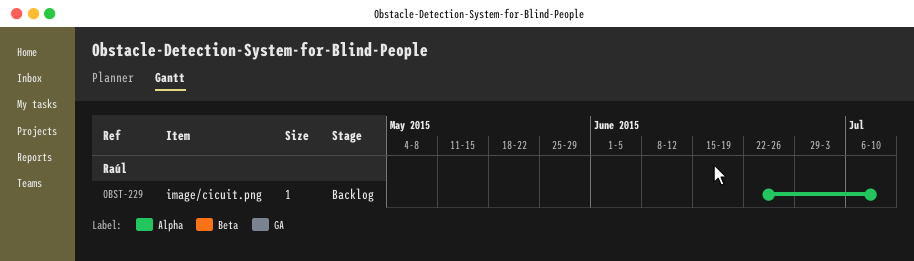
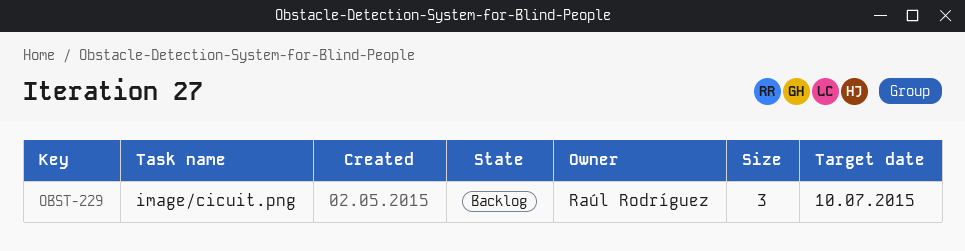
OBST-229, estimate: 1 -> 3

